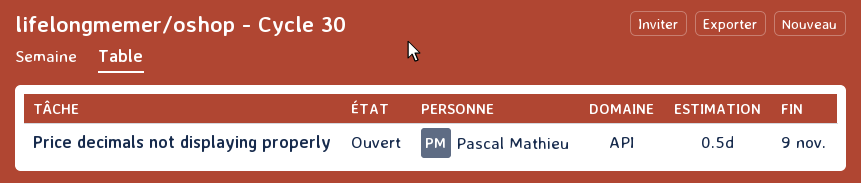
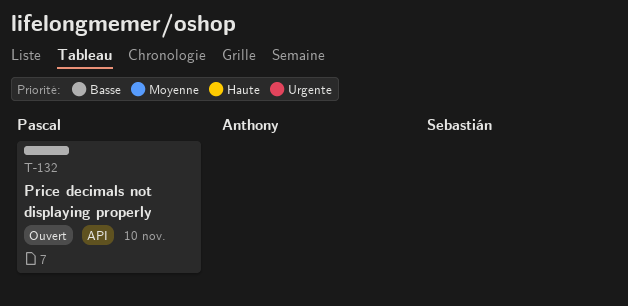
Price decimals not displaying properly, due: Nov 9 -> Nov 10

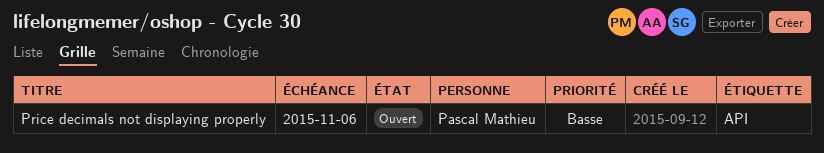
Price decimals not displaying properly, due: Nov 10 -> Nov 6

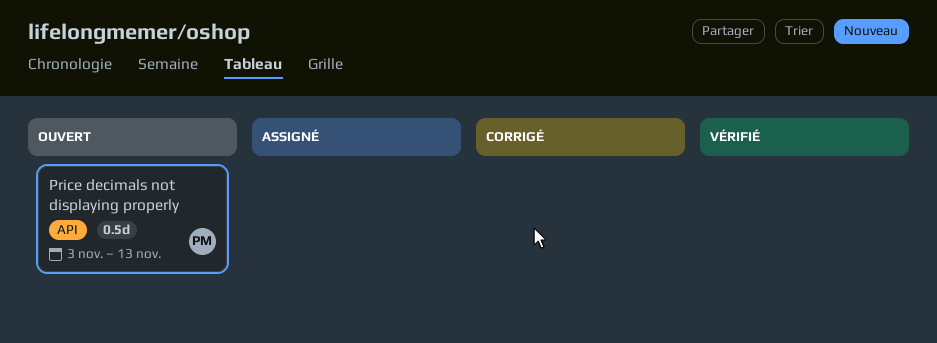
Price decimals not displaying properly, due: Nov 6 -> Nov 13

